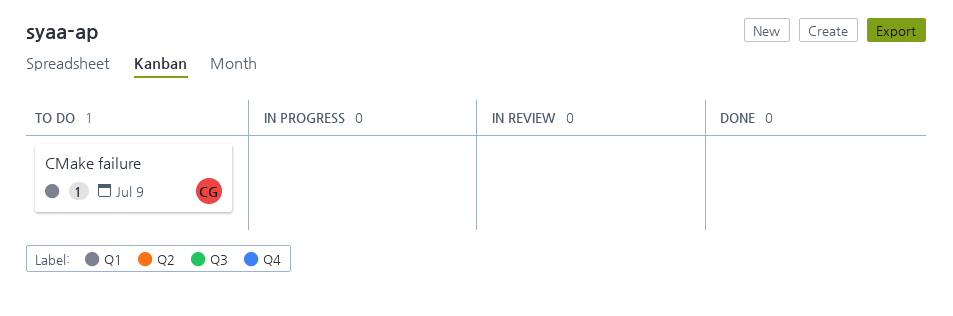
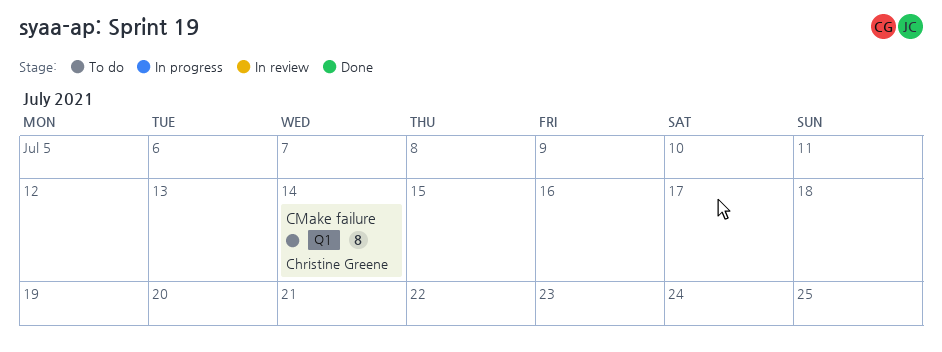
CMake failure, estimate: 1 -> 8
CMake failure, due: Jul 9 -> Jul 14

